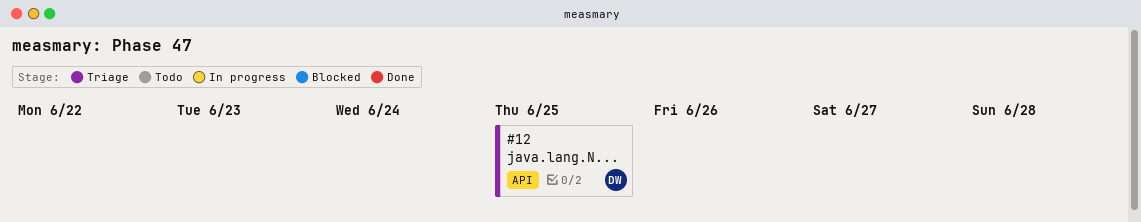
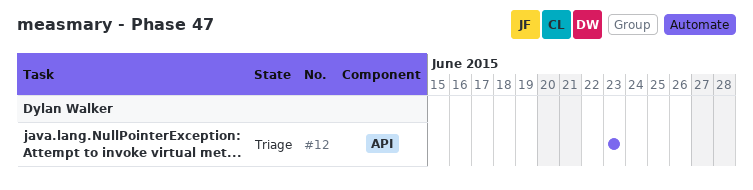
#12, due: Jun 25 -> Jun 23

